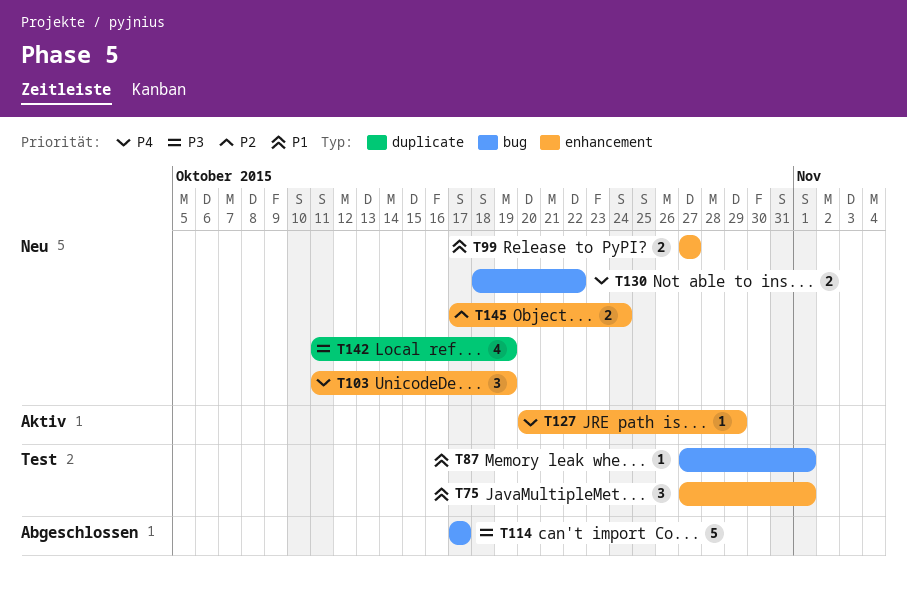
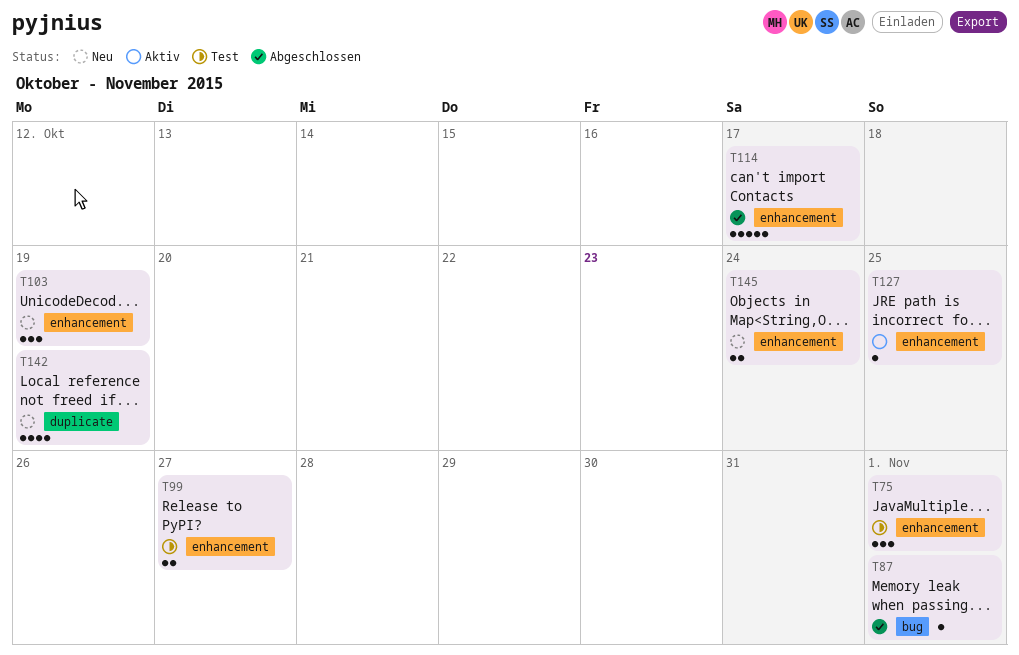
T87, status: Test -> Abgeschlossen
T99, status: Neu -> Test
T114, label: bug -> enhancement
T127, due: Oct 29 -> Oct 25
T130: present -> none

